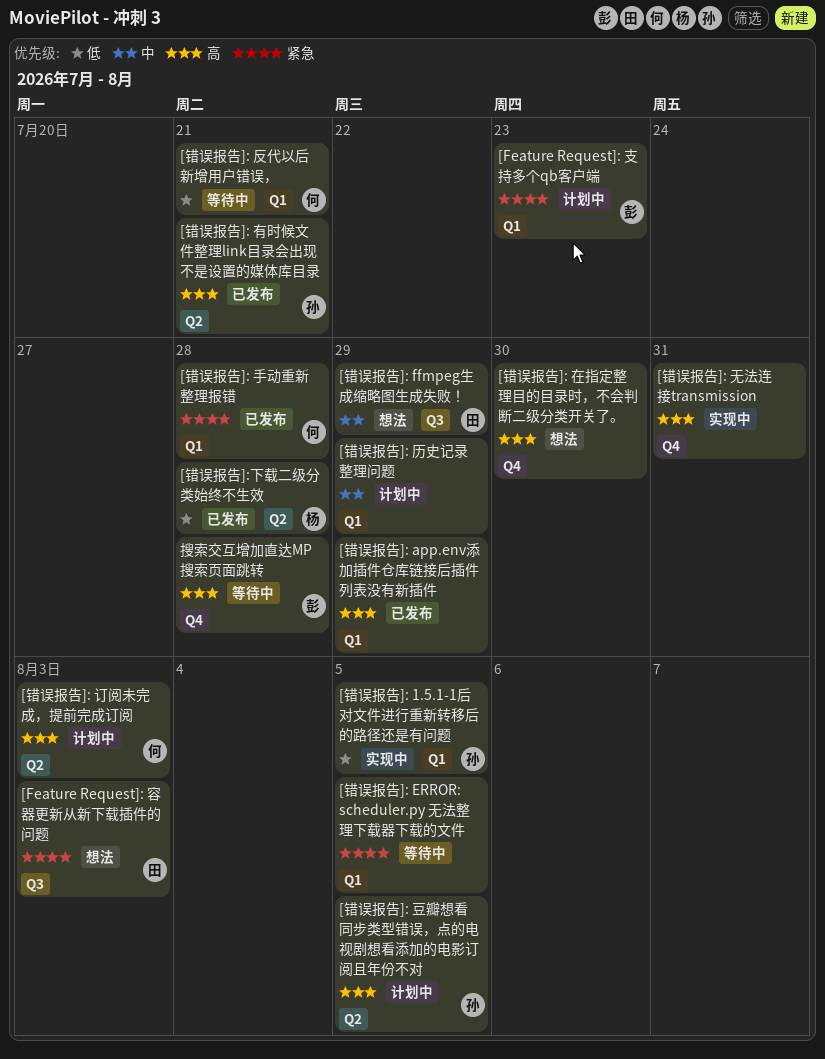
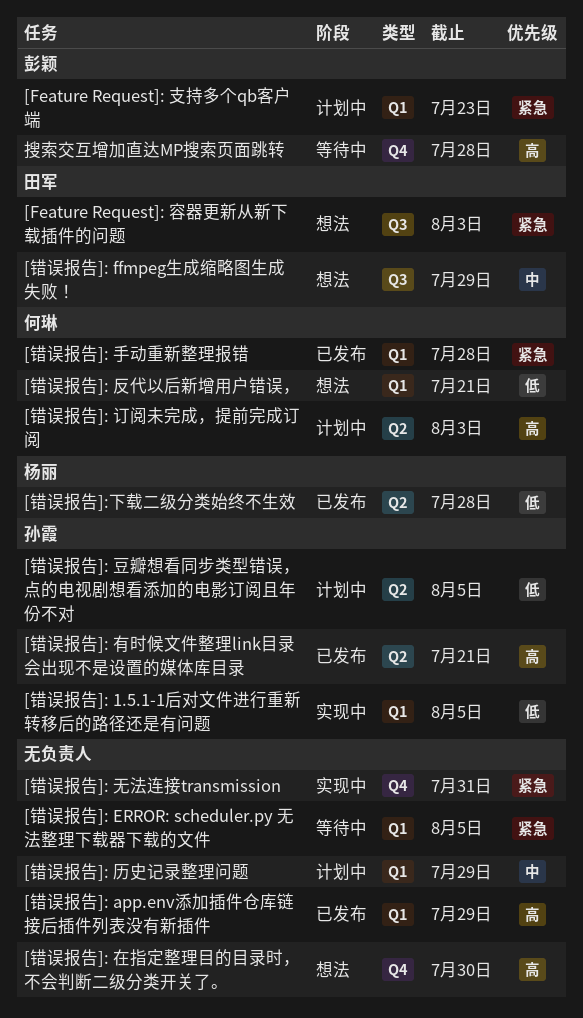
[错误报告]: 反代以后新增用户错误，, status: 等待中 -> 想法
[错误报告]: 无法连接transmission, priority: 高 -> 紧急
[错误报告]: 豆瓣想看同步类型错误，点的电视剧想看添加的电影订阅且年份不对, priority: 高 -> 低

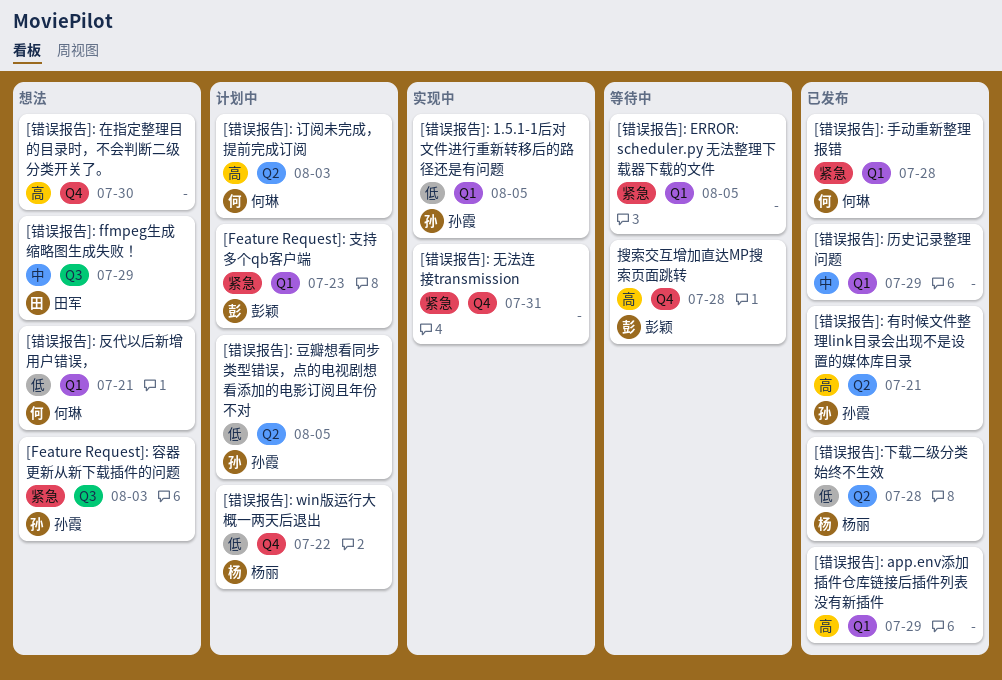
[Feature Request]: 容器更新从新下载插件的问题, owner: 田军 -> 孙霞
[错误报告]: win版运行大概一两天后退出: none -> present
[错误报告]: 历史记录整理问题, status: 计划中 -> 已发布

